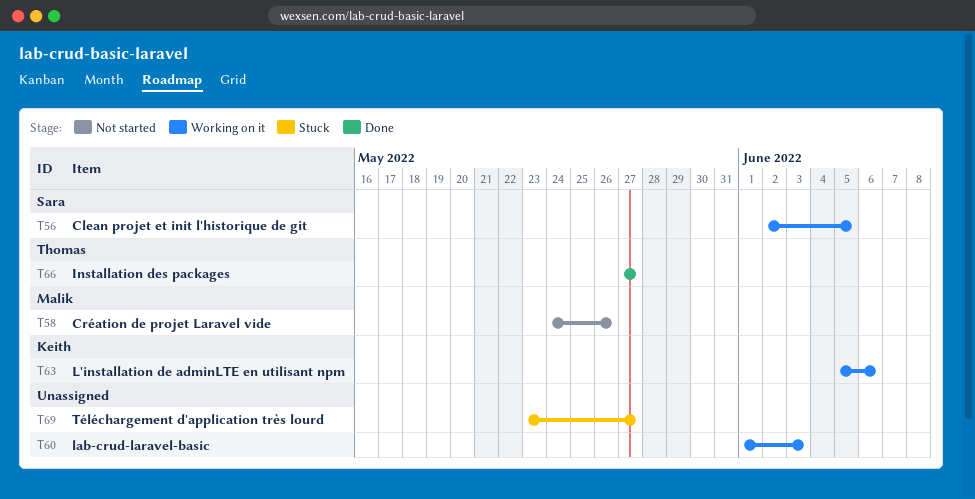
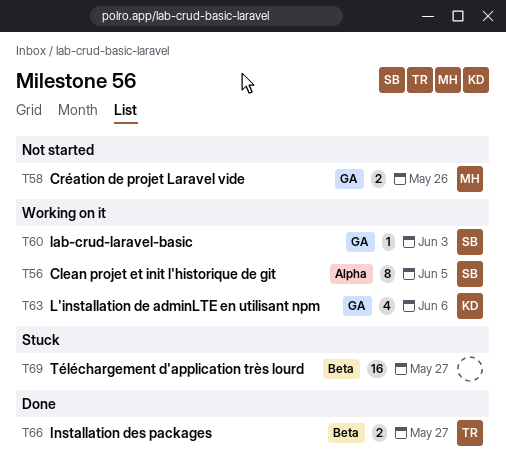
T60, owner: none -> Sara

